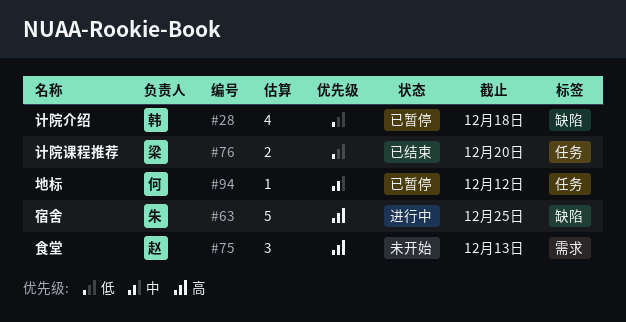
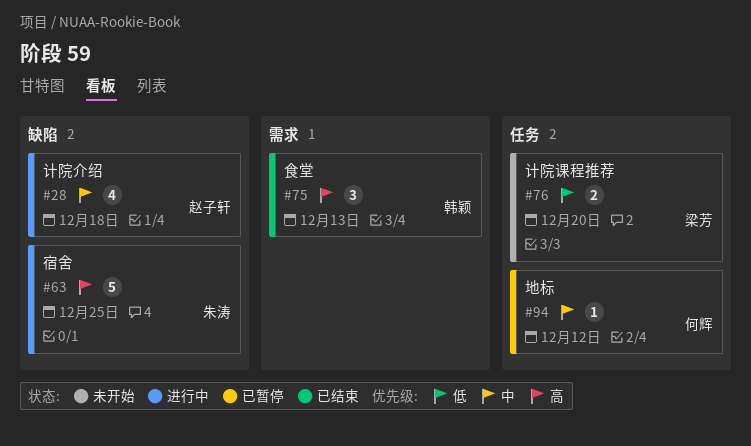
#28, status: 已暂停 -> 进行中
#28, owner: 韩颖 -> 赵子轩
#28, priority: 低 -> 中
#75, status: 未开始 -> 已结束
#75, owner: 赵子轩 -> 韩颖
#76, status: 已结束 -> 未开始

